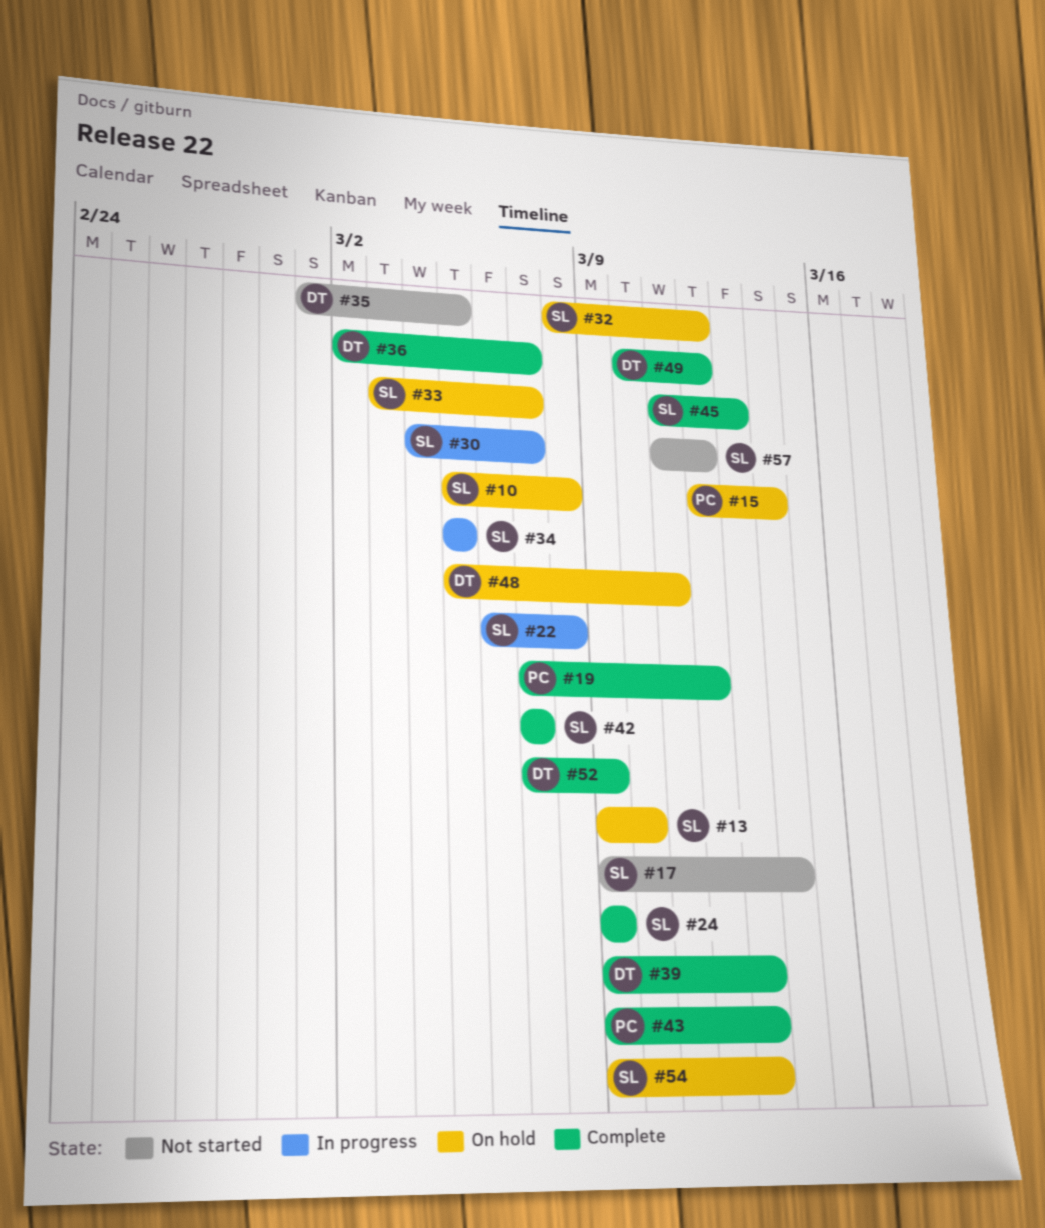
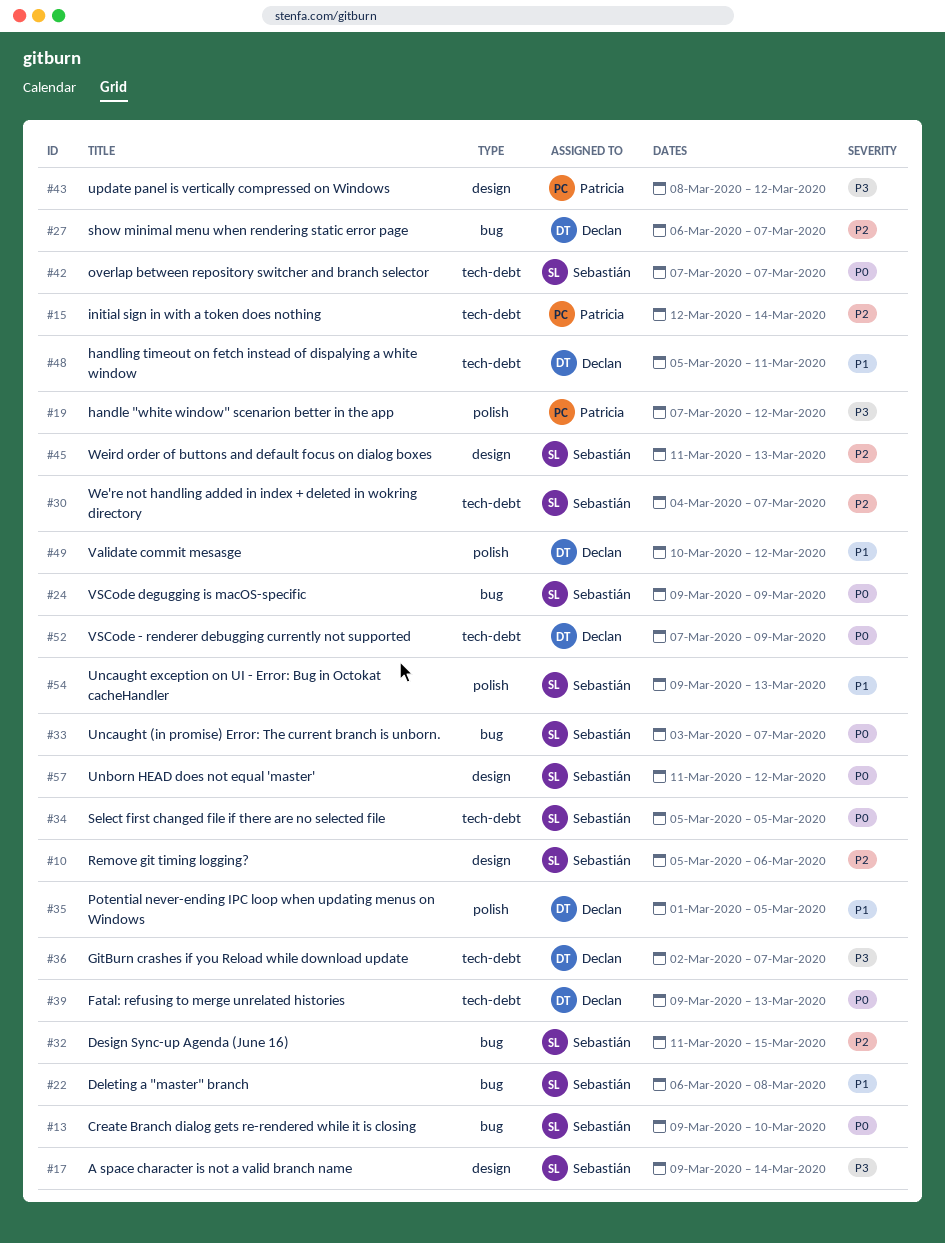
#10, due: Mar 8 -> Mar 6
#27: none -> present
#32, start: Mar 8 -> Mar 11
#32, due: Mar 12 -> Mar 15
#43, start: Mar 9 -> Mar 8
#43, due: Mar 13 -> Mar 12

